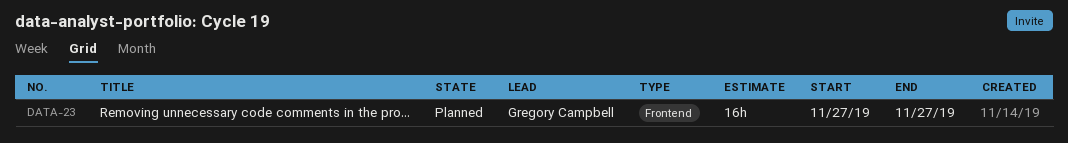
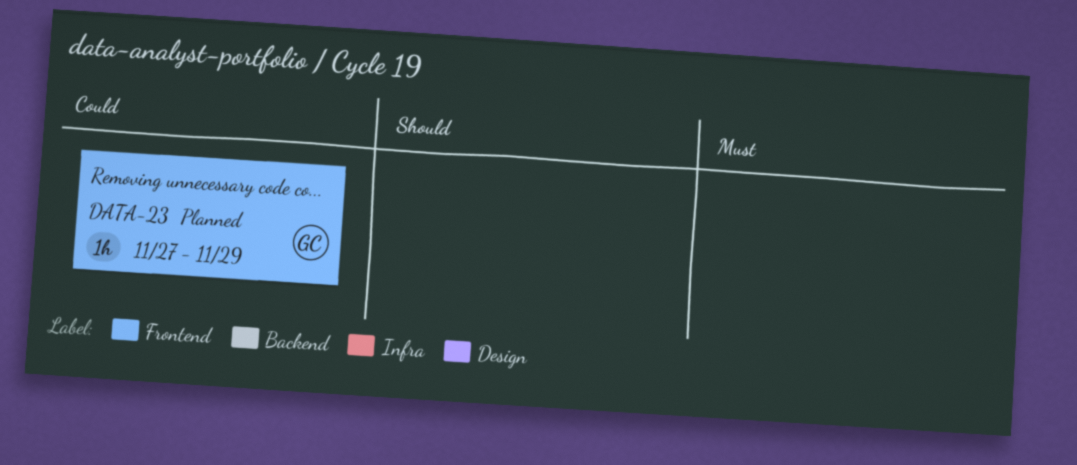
DATA-23, estimate: 16h -> 1h
DATA-23, due: Nov 27 -> Nov 29

